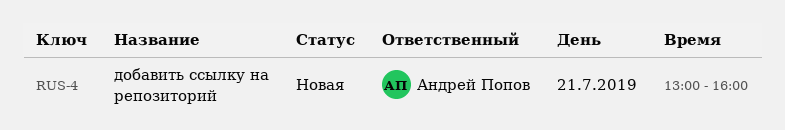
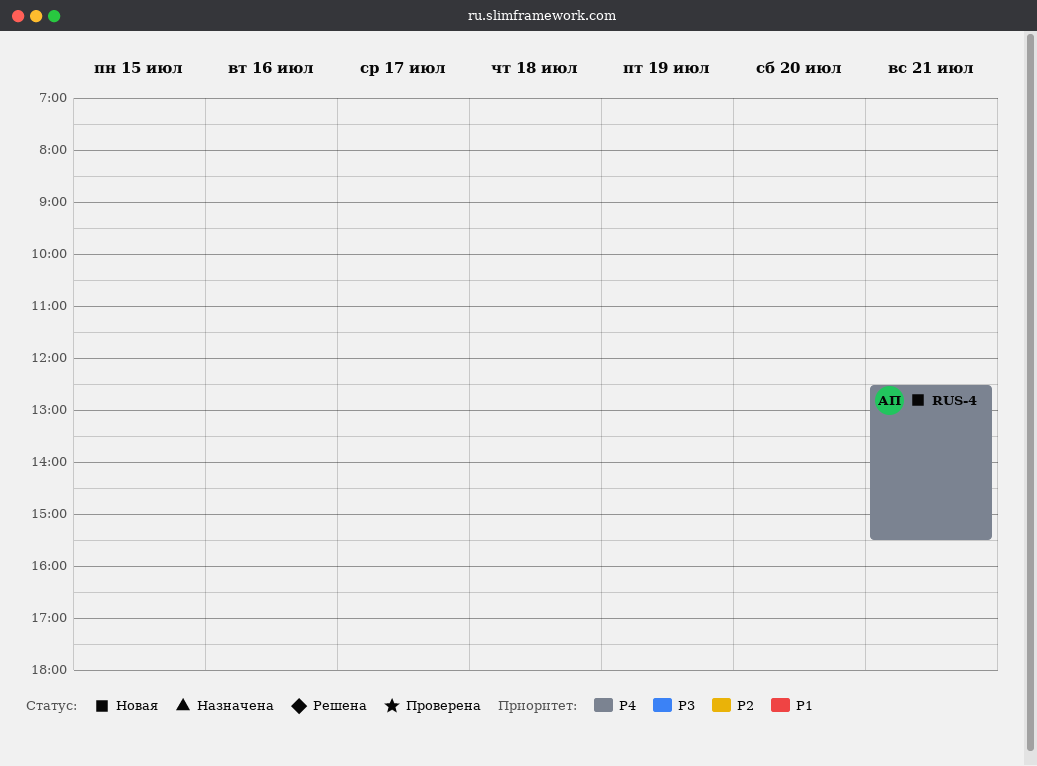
RUS-4, begins: 13:00 -> 12:30
RUS-4, ends: 16:00 -> 15:30

